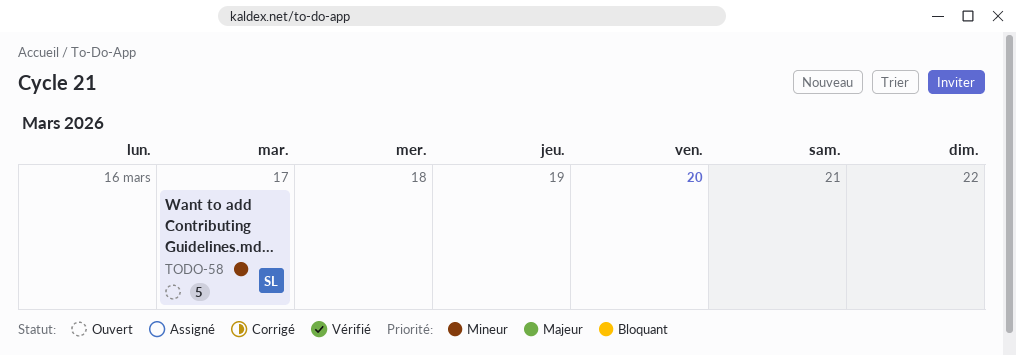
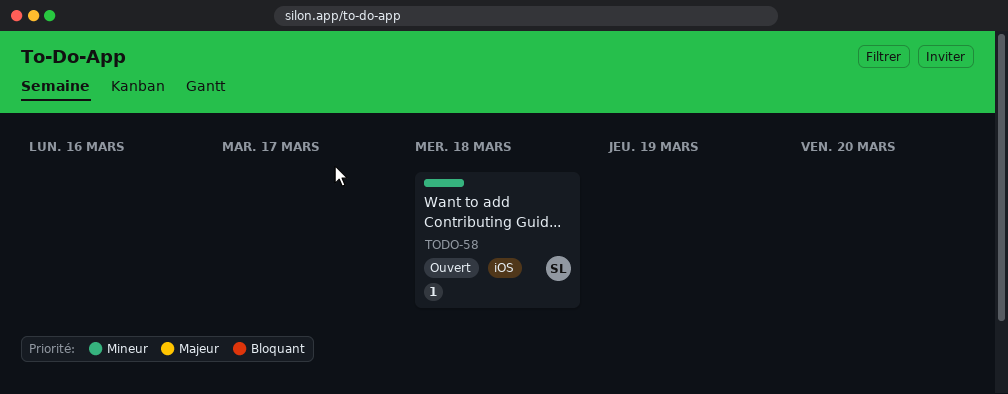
TODO-58, estimate: 5 -> 1
TODO-58, due: Mar 17 -> Mar 18

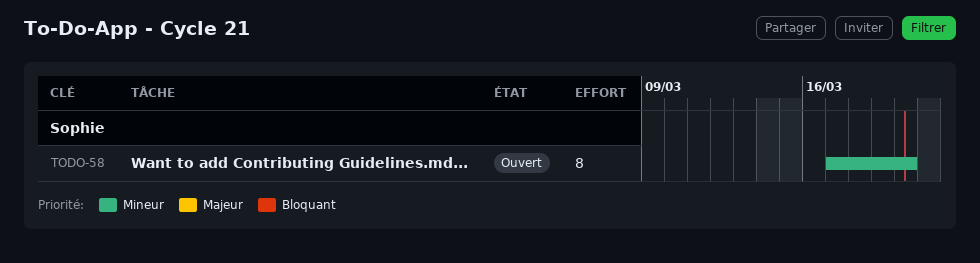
TODO-58, estimate: 1 -> 8
TODO-58, due: Mar 18 -> Mar 20

